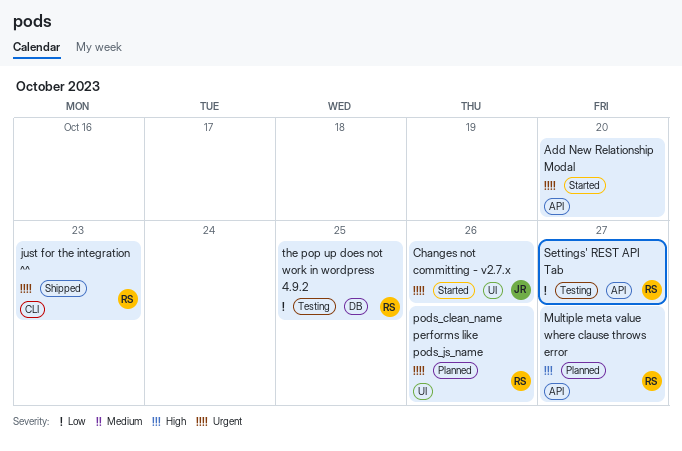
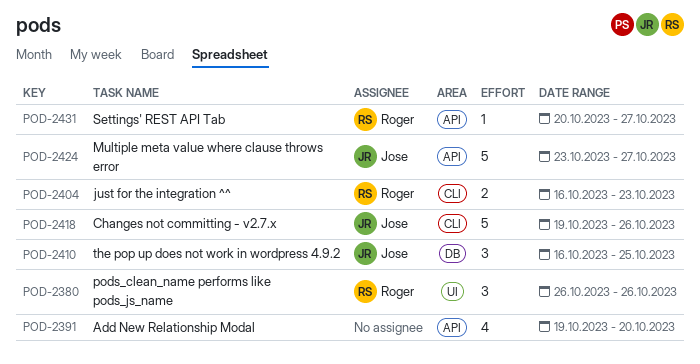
Changes not committing - v2.7.x, label: UI -> CLI
Multiple meta value where clause throws error, owner: Roger -> Jose
the pop up does not work in wordpress 4.9.2, owner: Roger -> Jose

